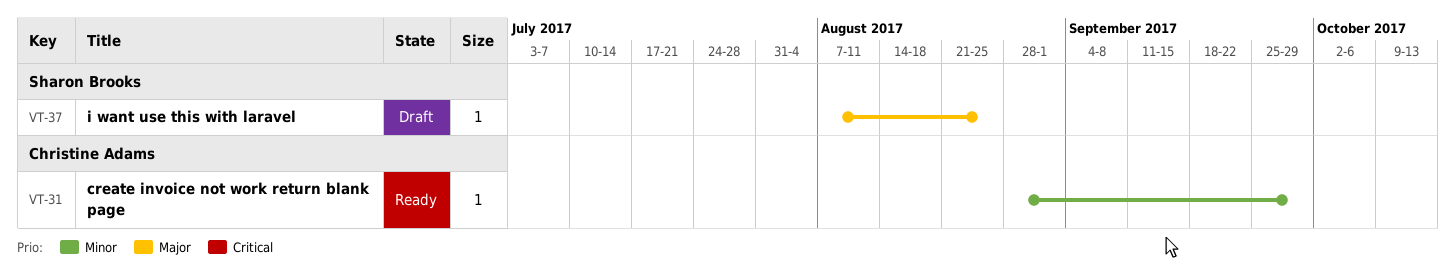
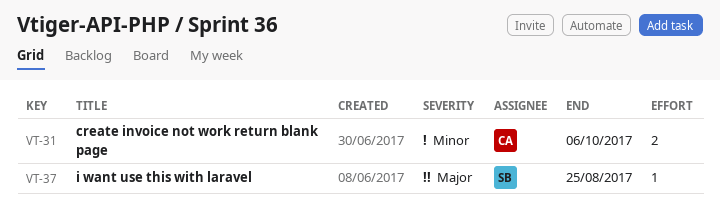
VT-31, estimate: 1 -> 2
VT-31, due: Sep 29 -> Oct 6

